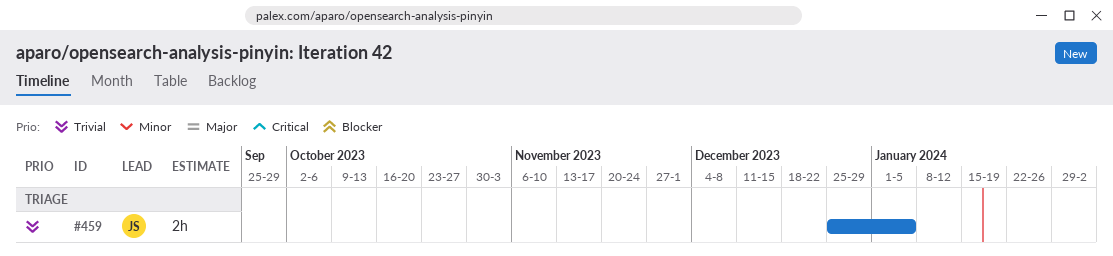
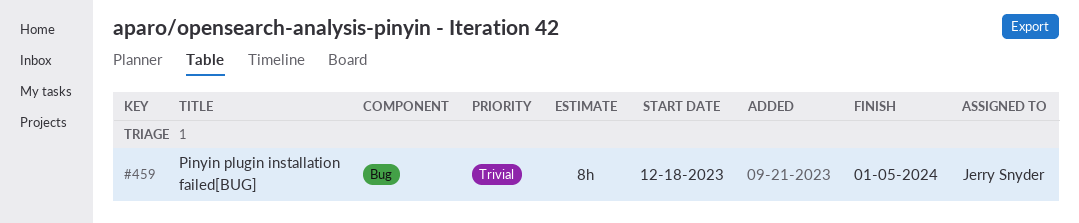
#459, estimate: 2h -> 8h
#459, start: Dec 25 -> Dec 18

